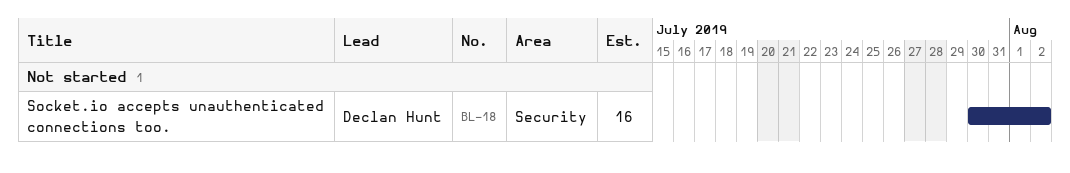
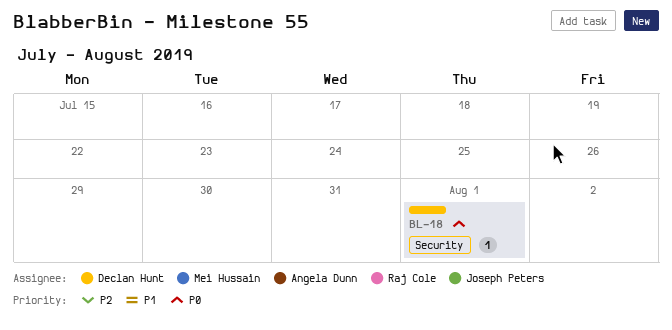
BL-18, estimate: 16 -> 1
BL-18, due: Aug 2 -> Aug 1

